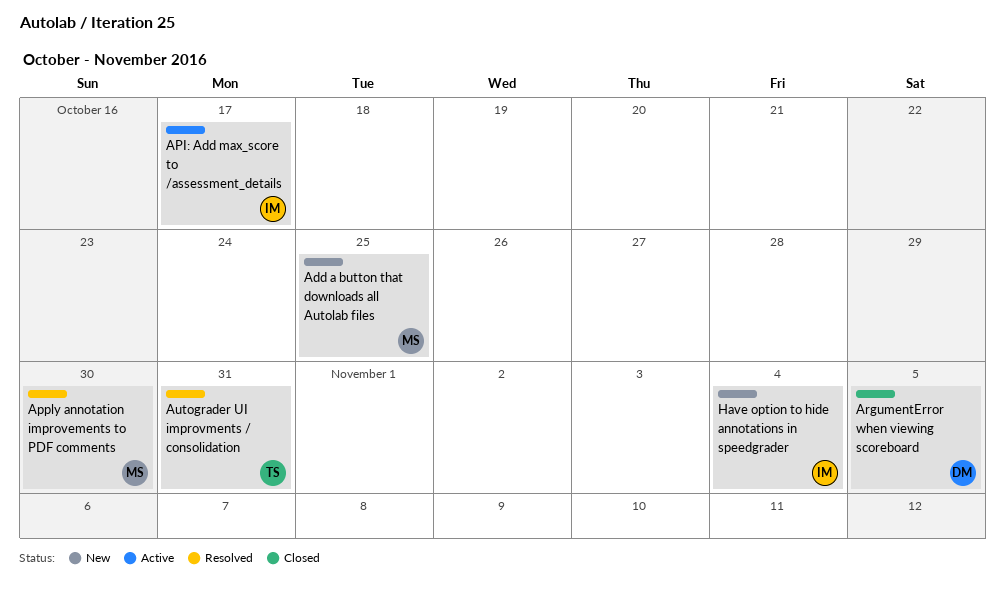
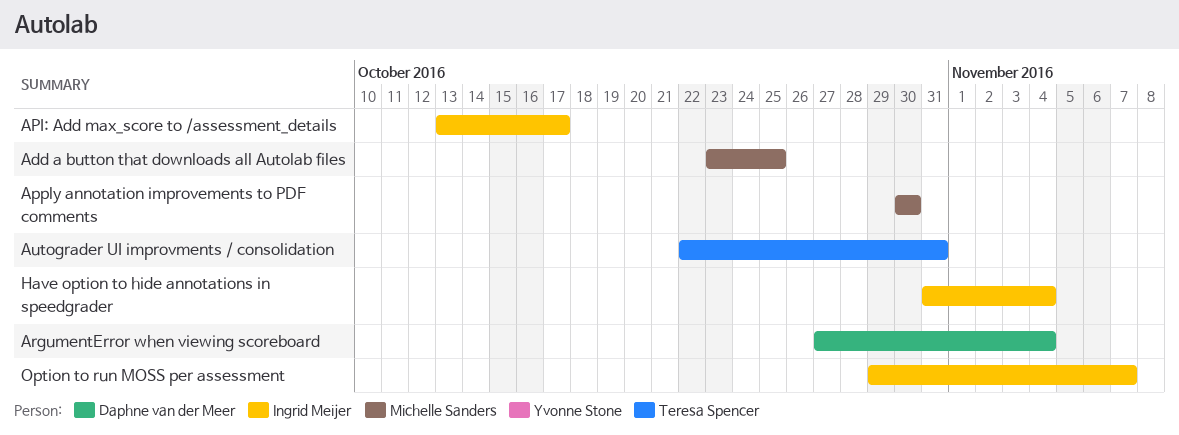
ArgumentError when viewing scoreboard, due: Nov 5 -> Nov 4
Option to run MOSS per assessment: none -> present

